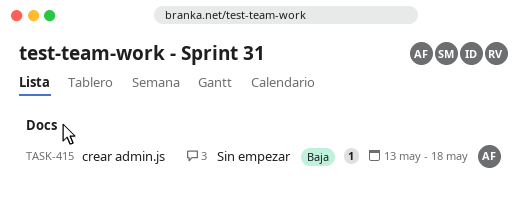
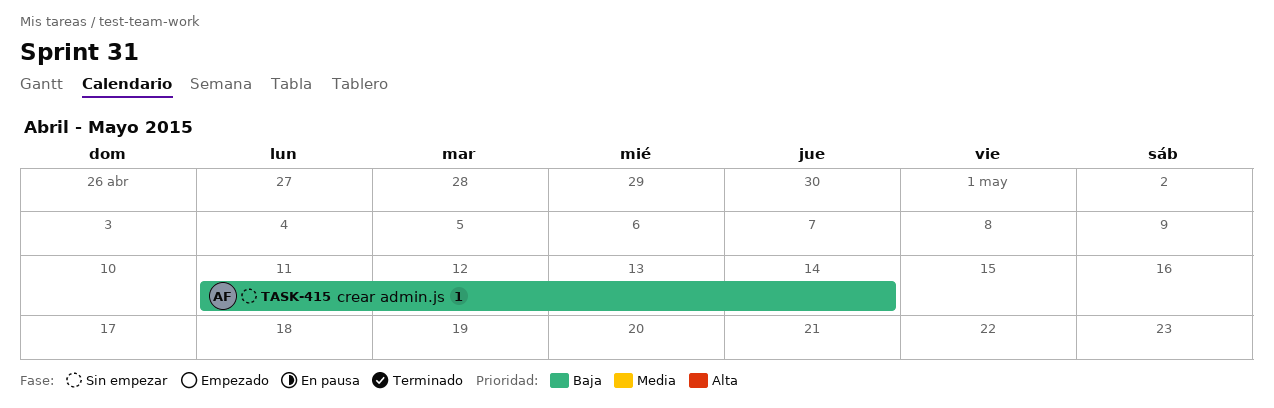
TASK-415, start: May 13 -> May 11
TASK-415, due: May 18 -> May 14

